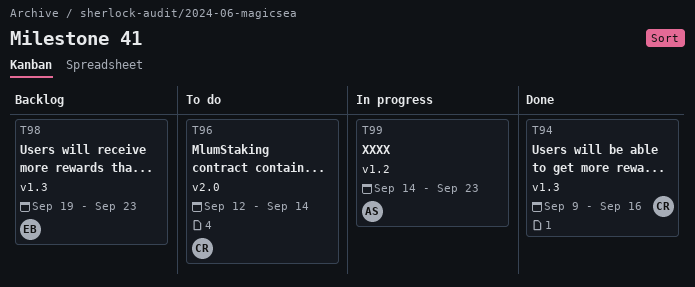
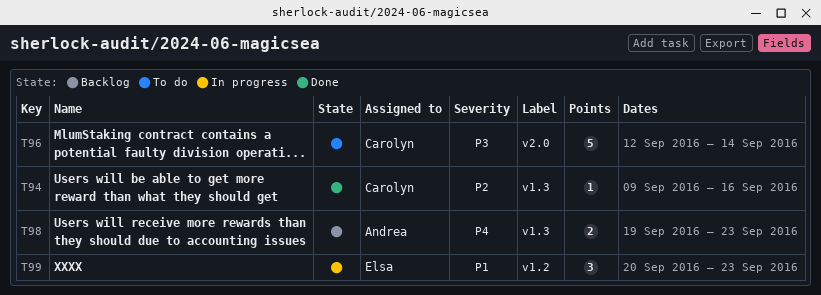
T98, owner: Elsa -> Andrea
T99, owner: Andrea -> Elsa
T99, start: Sep 14 -> Sep 20

